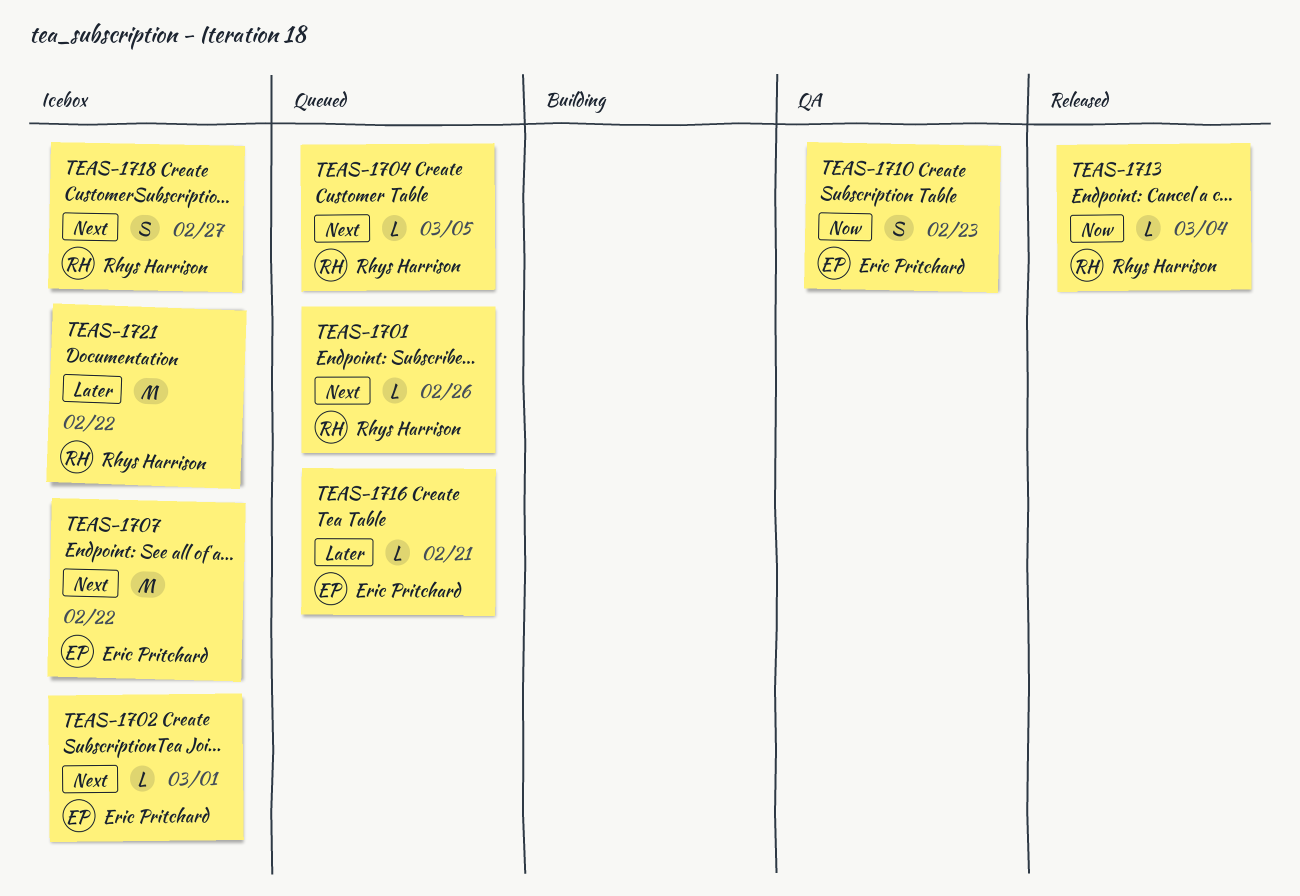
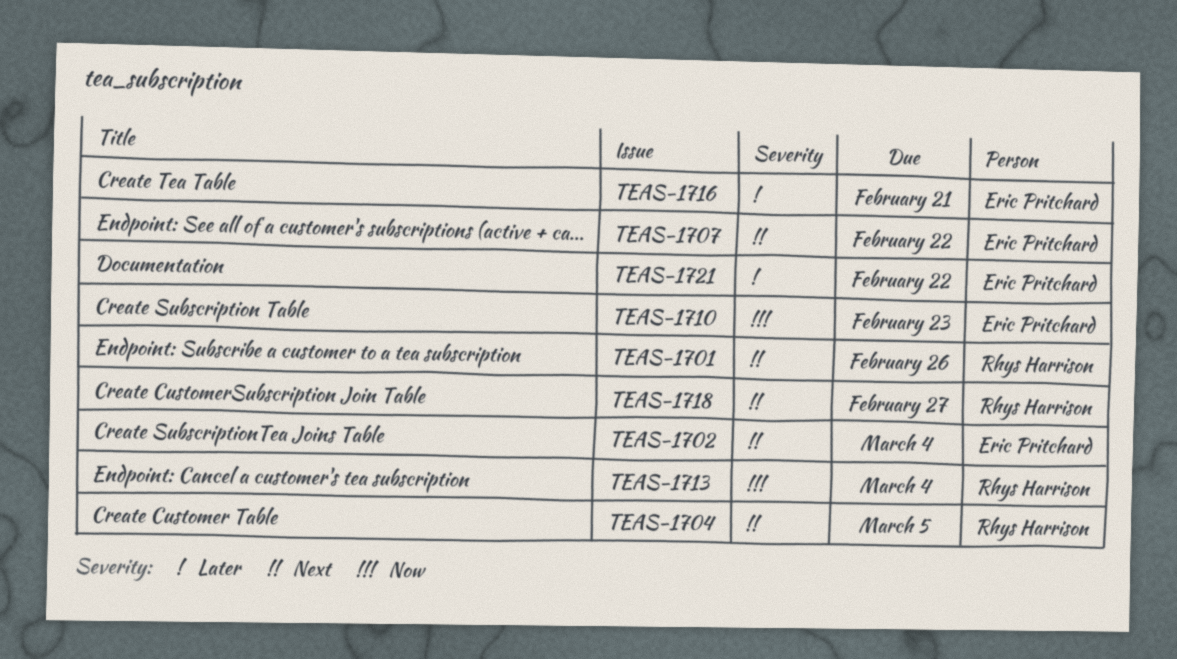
TEAS-1702, due: Mar 1 -> Mar 4
TEAS-1721, owner: Rhys Harrison -> Eric Pritchard

